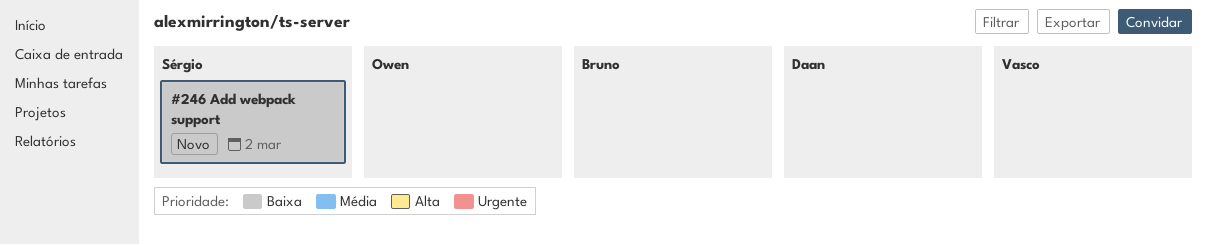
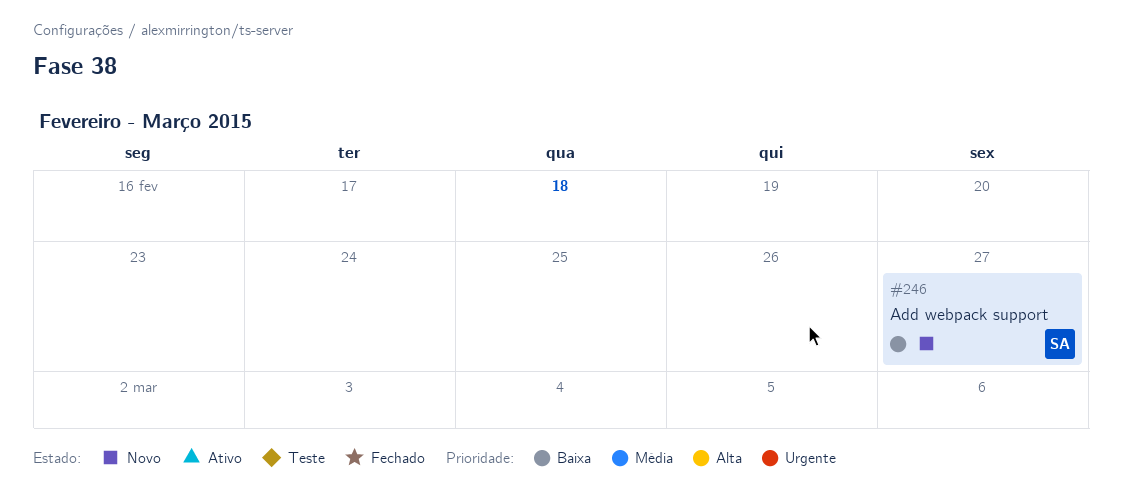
#246, due: Mar 2 -> Feb 27

